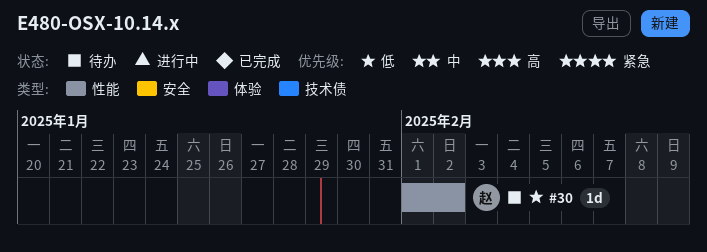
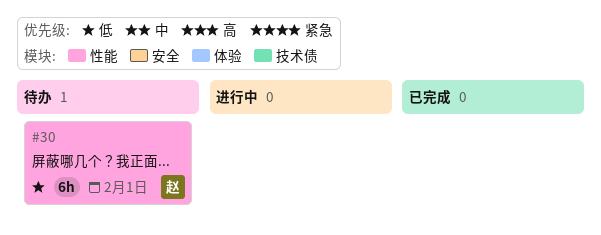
#30, estimate: 1d -> 6h
#30, due: Feb 2 -> Feb 1

